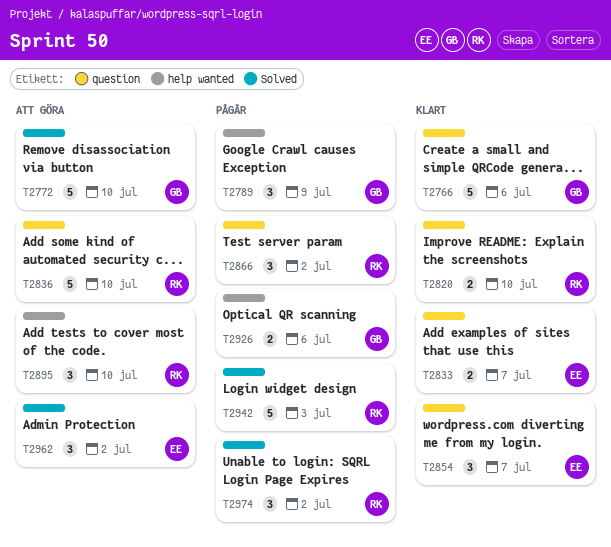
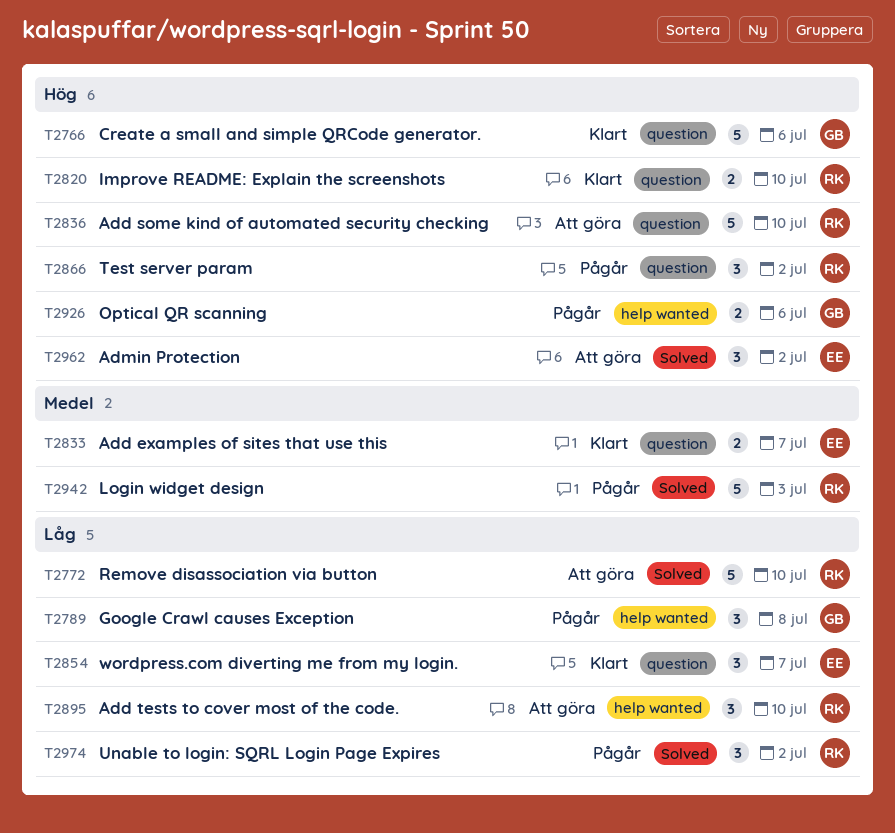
T2772, owner: GB -> RK
T2789, due: Jul 9 -> Jul 8

